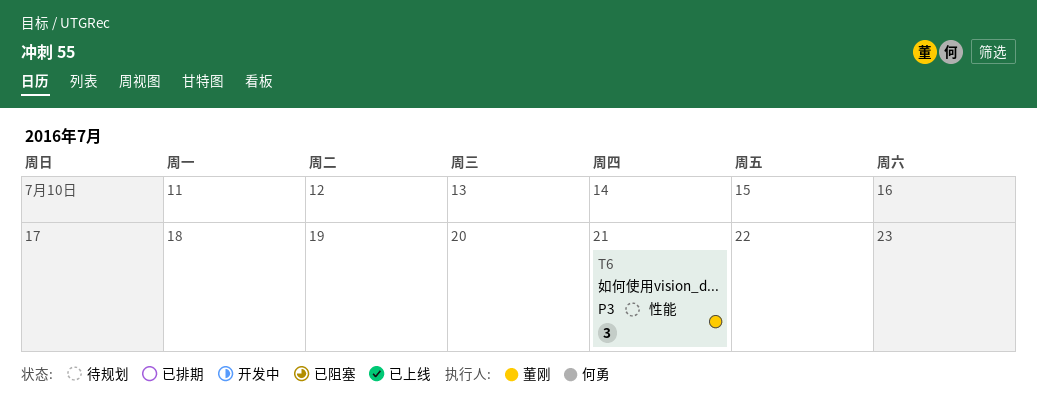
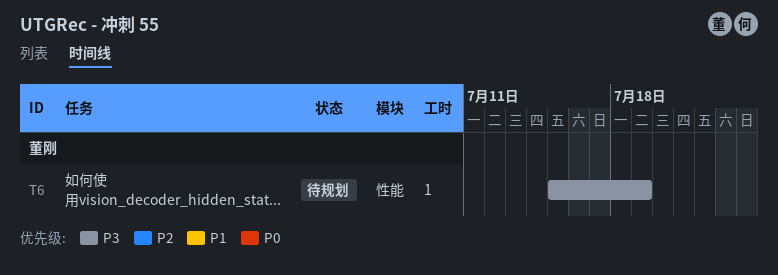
T6, estimate: 3 -> 1
T6, due: Jul 21 -> Jul 19

